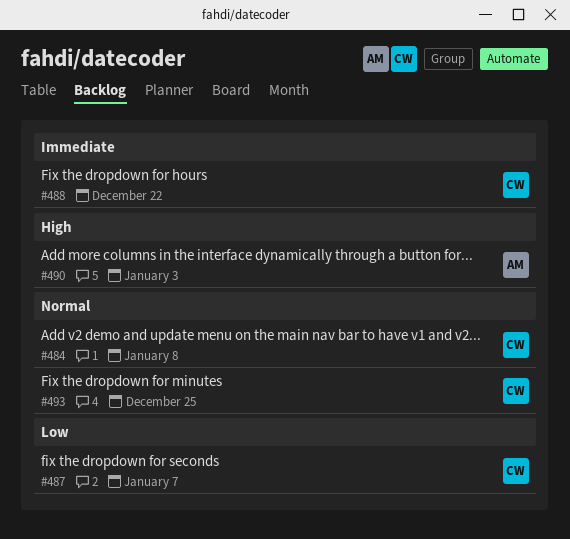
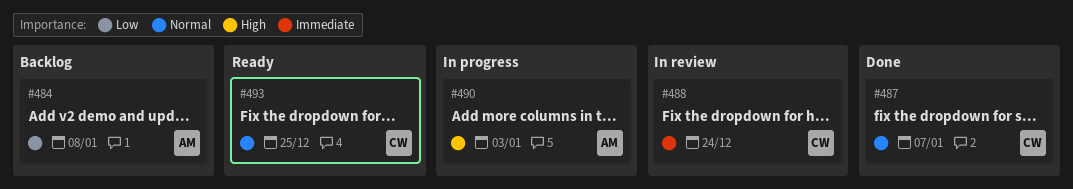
#484, owner: CW -> AM
#484, priority: Normal -> Low
#487, priority: Low -> Normal
#488, due: Dec 22 -> Dec 24

